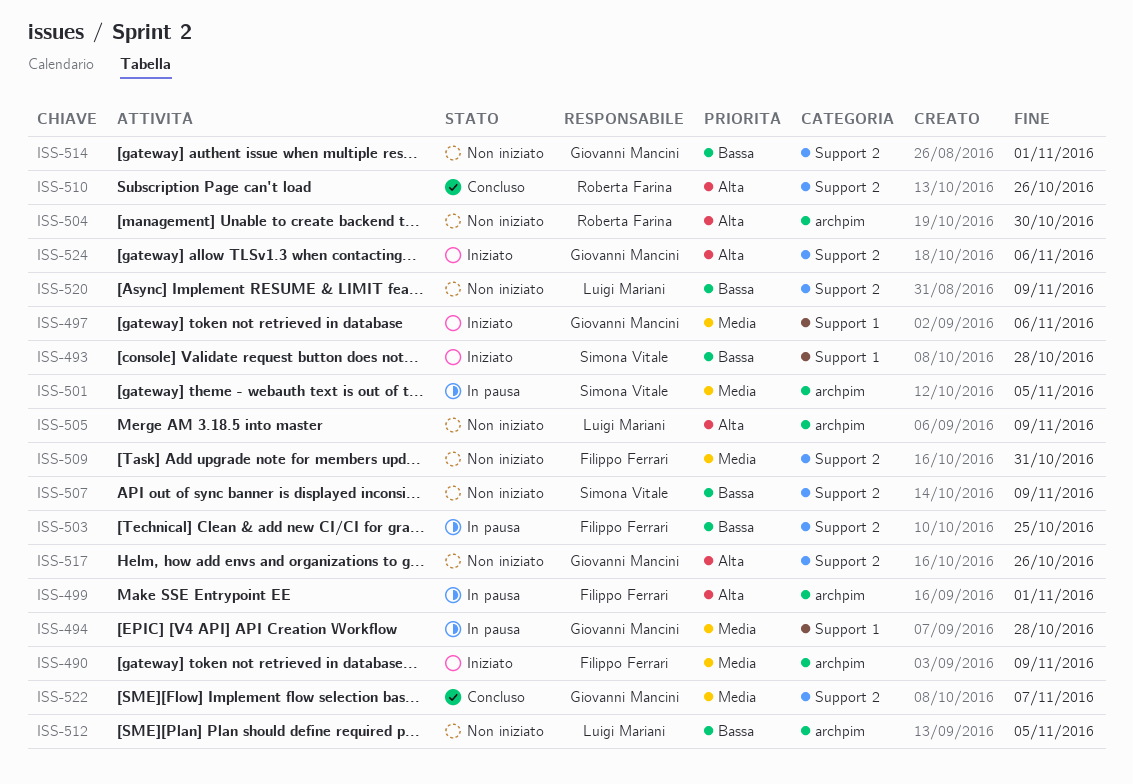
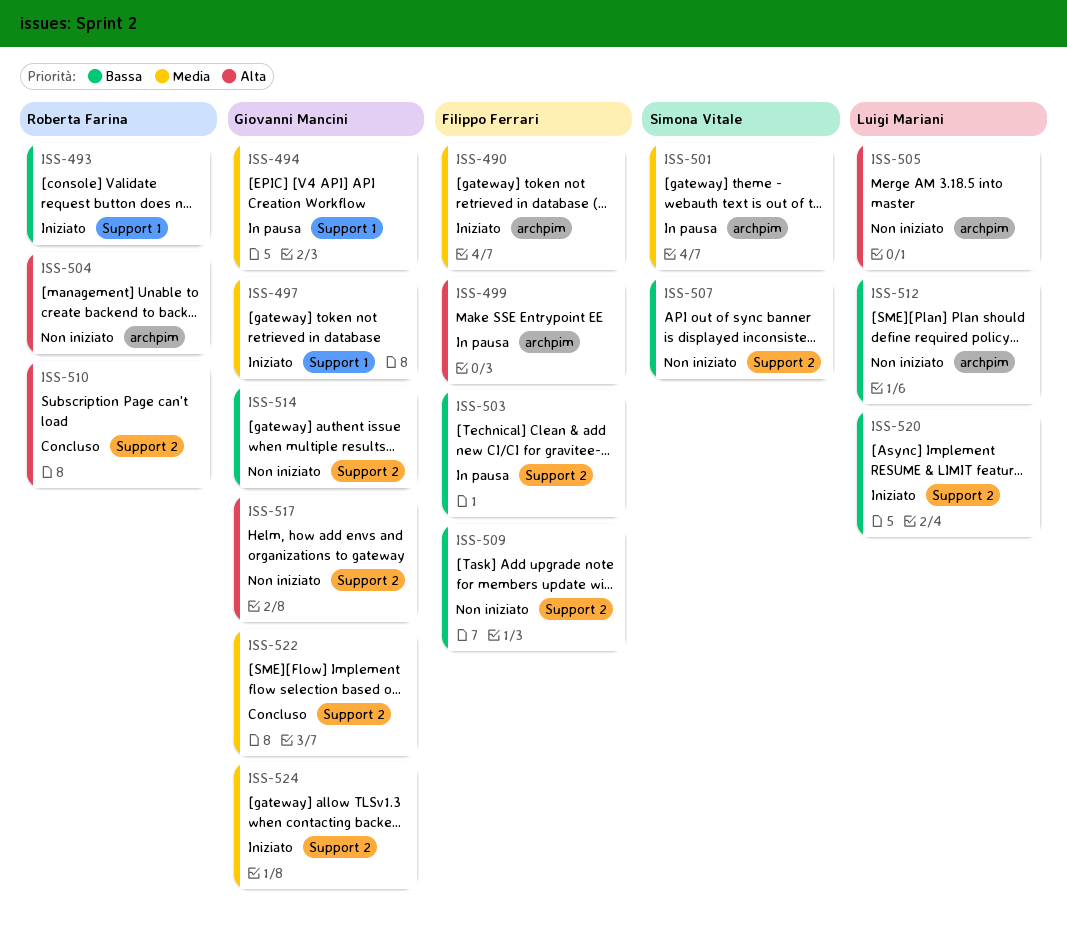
ISS-493, owner: Simona Vitale -> Roberta Farina
ISS-509, priority: Media -> Bassa
ISS-520, status: Non iniziato -> Iniziato
ISS-524, priority: Alta -> Media

